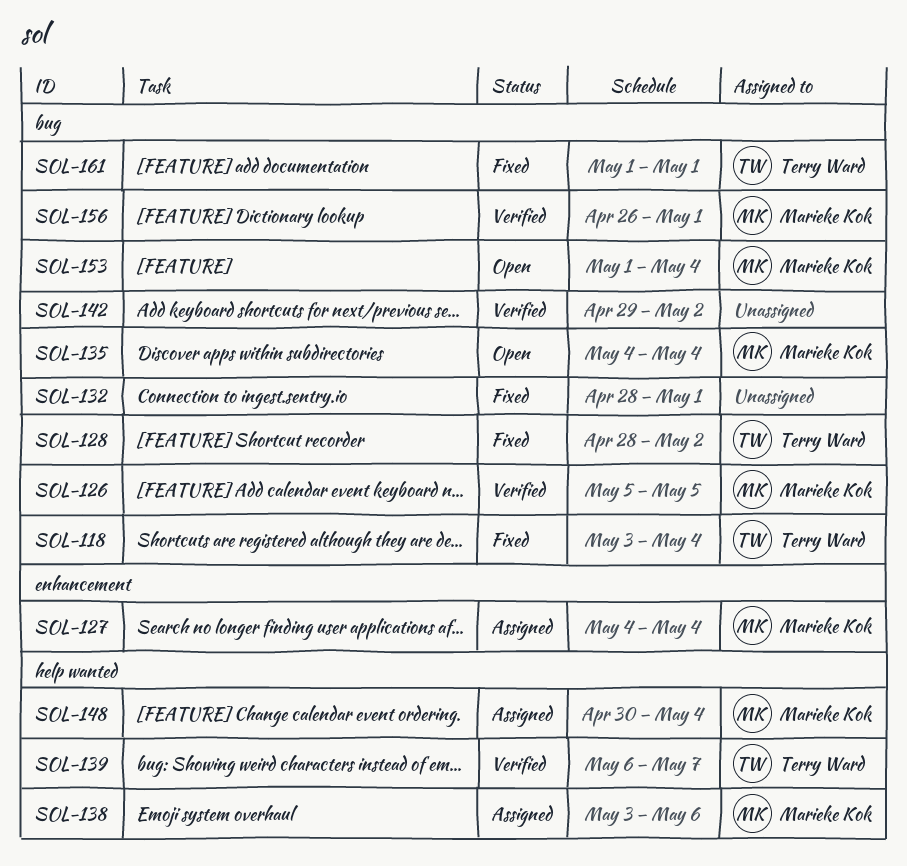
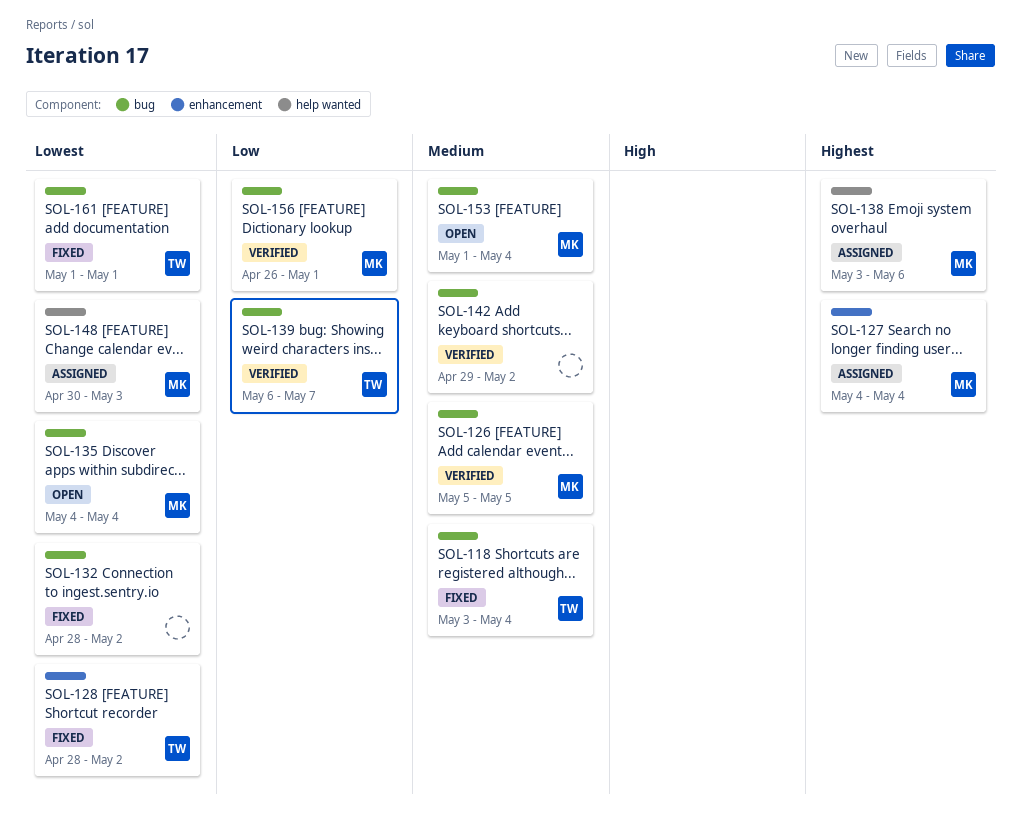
SOL-128, label: bug -> enhancement
SOL-132, due: May 1 -> May 2
SOL-139, label: help wanted -> bug
SOL-148, due: May 4 -> May 3

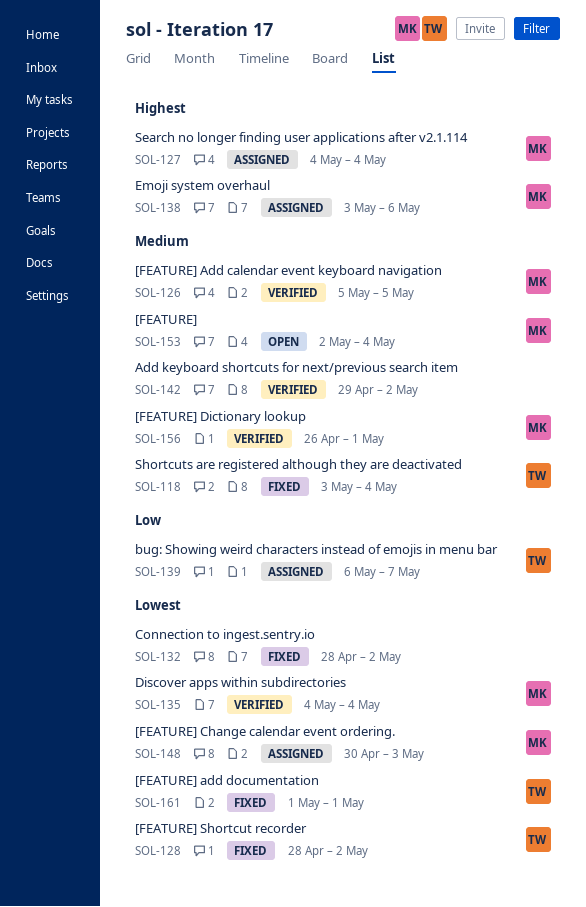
SOL-135, status: Open -> Verified
SOL-139, status: Verified -> Assigned
SOL-153, start: May 1 -> May 2
SOL-156, priority: Low -> Medium

